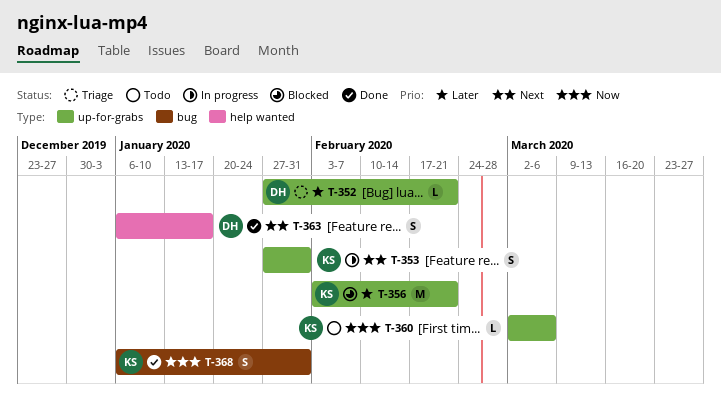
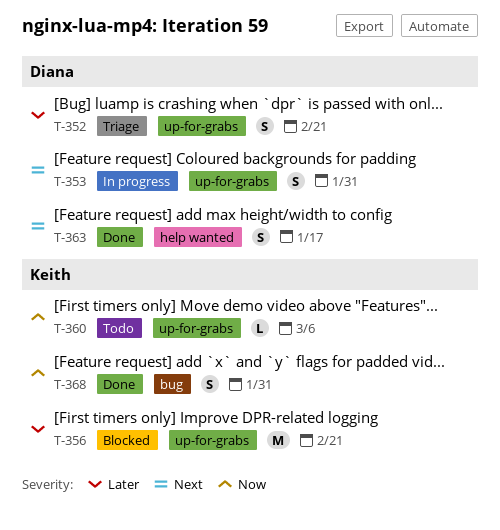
T-352, estimate: L -> S
T-353, owner: Keith -> Diana

